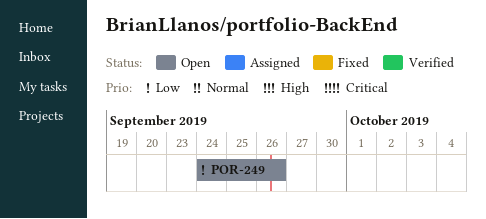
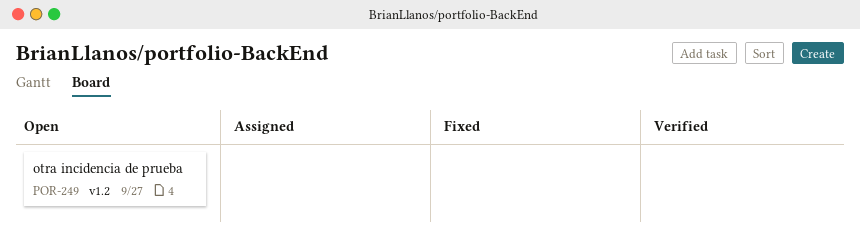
POR-249, due: Sep 26 -> Sep 27

